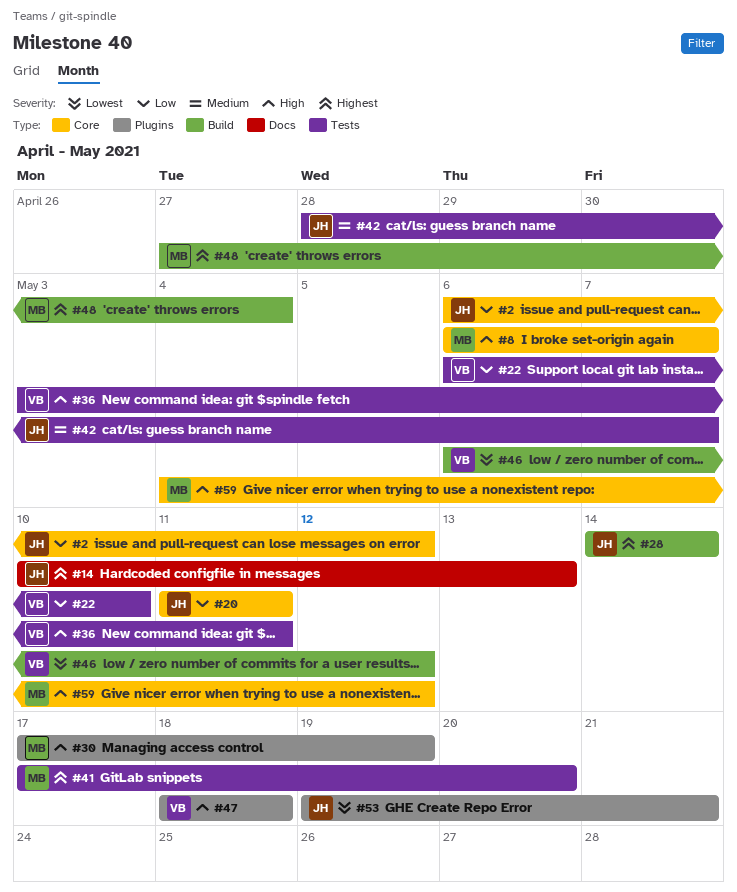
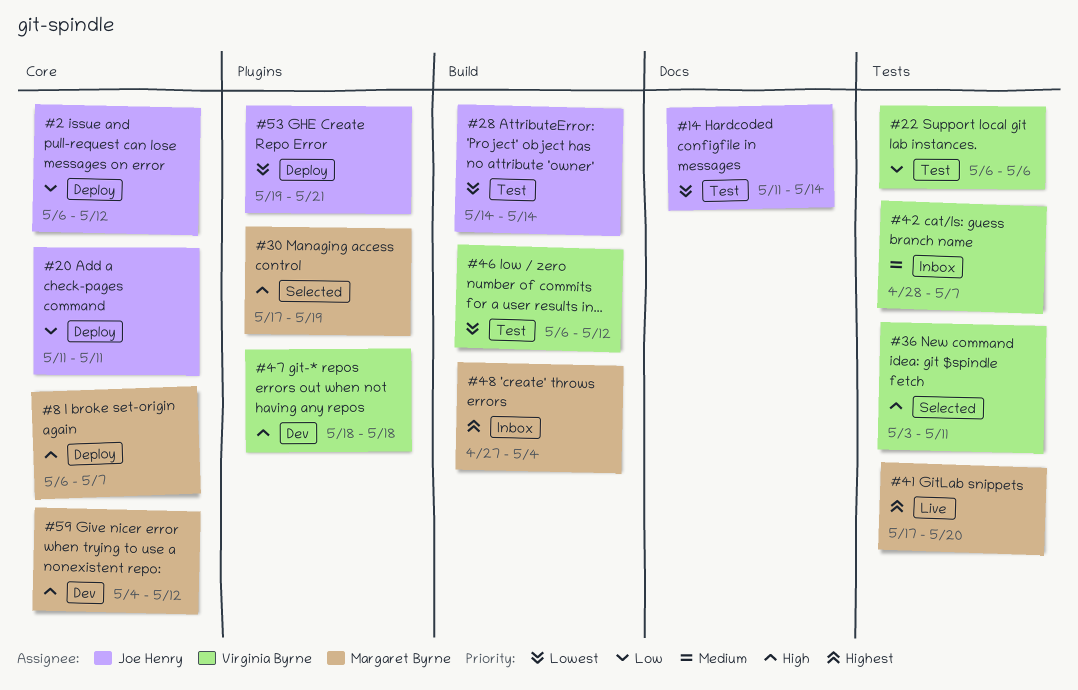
#14, priority: Highest -> Lowest
#14, start: May 10 -> May 11
#14, due: May 13 -> May 14
#22, due: May 10 -> May 6
#28, priority: Highest -> Lowest
#42, owner: Joe Henry -> Virginia Byrne

